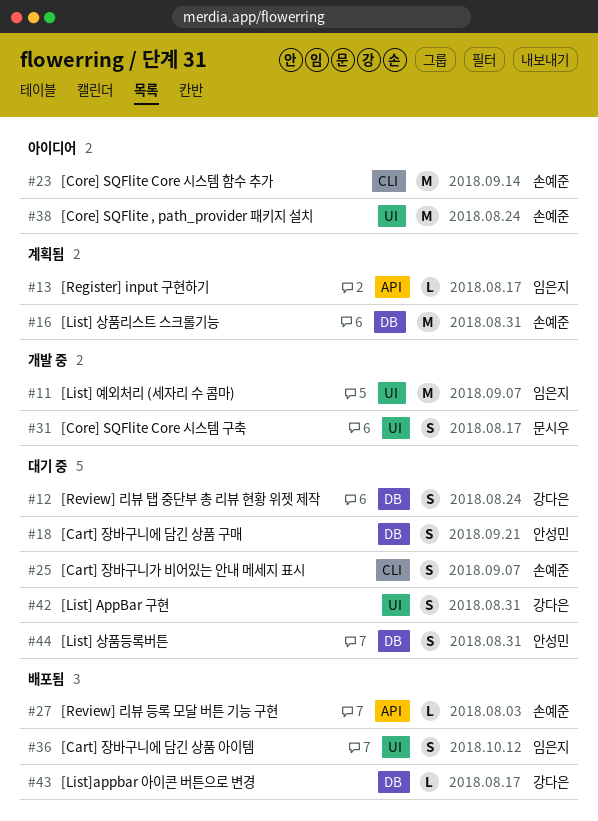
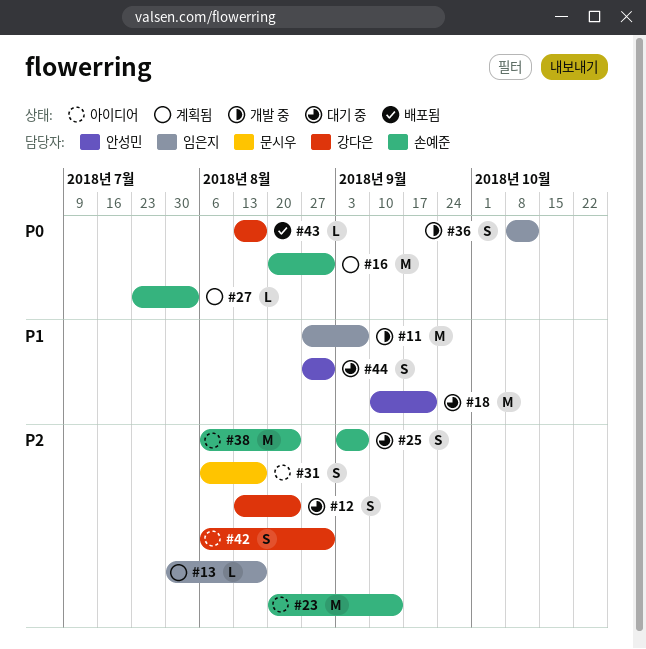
#18, estimate: S -> M
#27, status: 배포됨 -> 계획됨
#31, status: 개발 중 -> 아이디어
#36, status: 배포됨 -> 개발 중
#42, status: 대기 중 -> 아이디어

